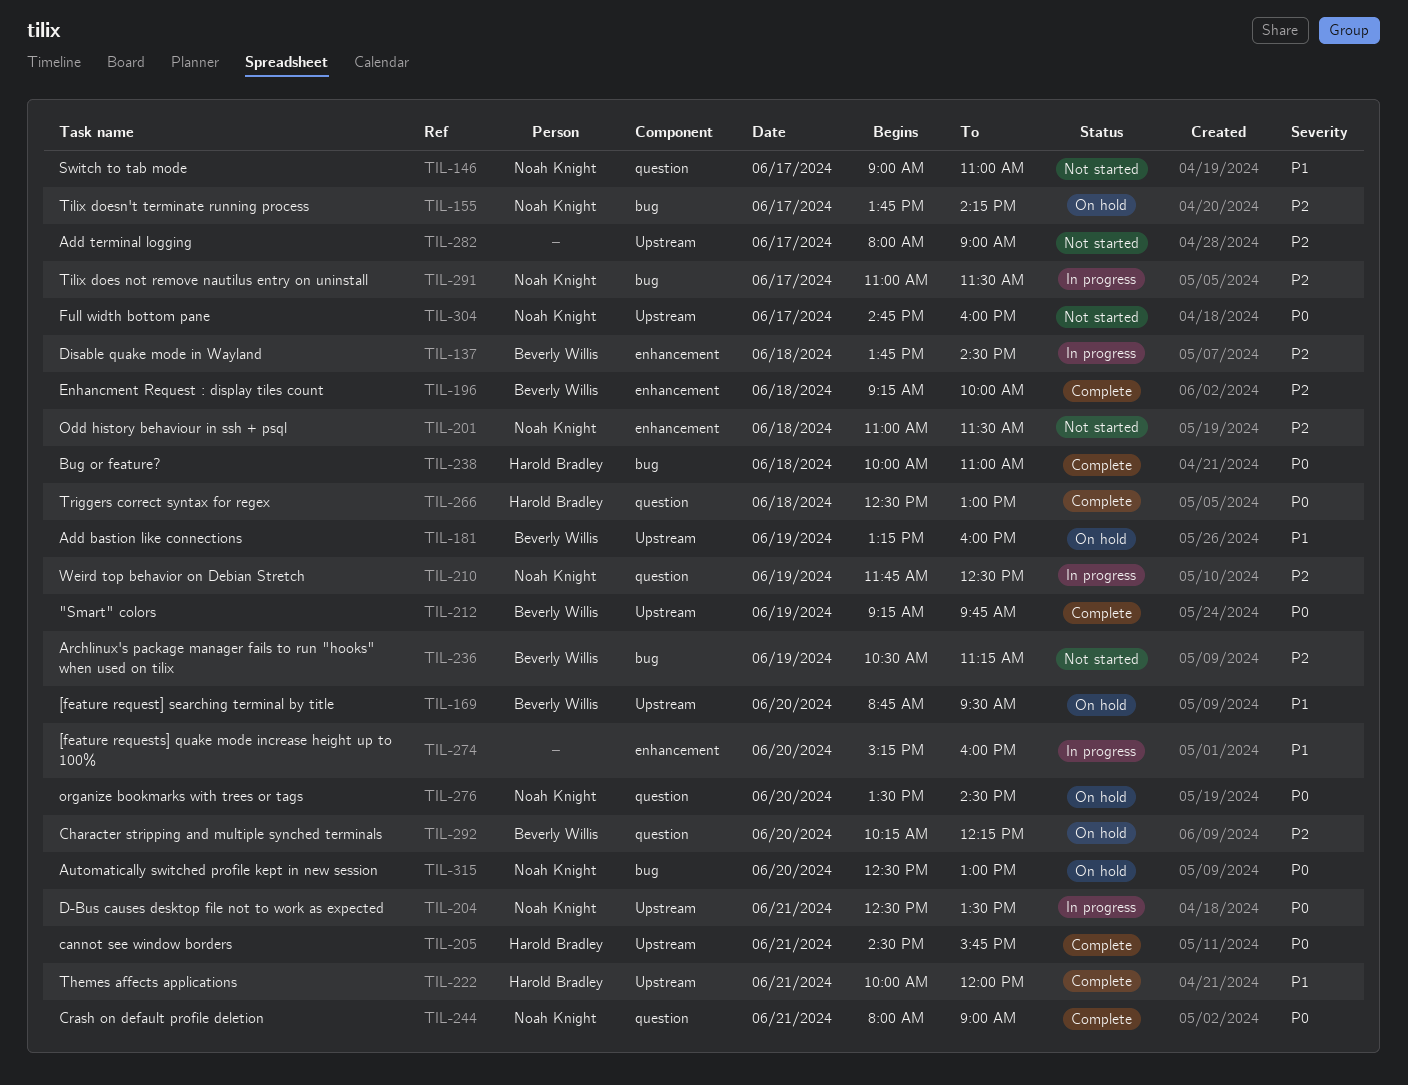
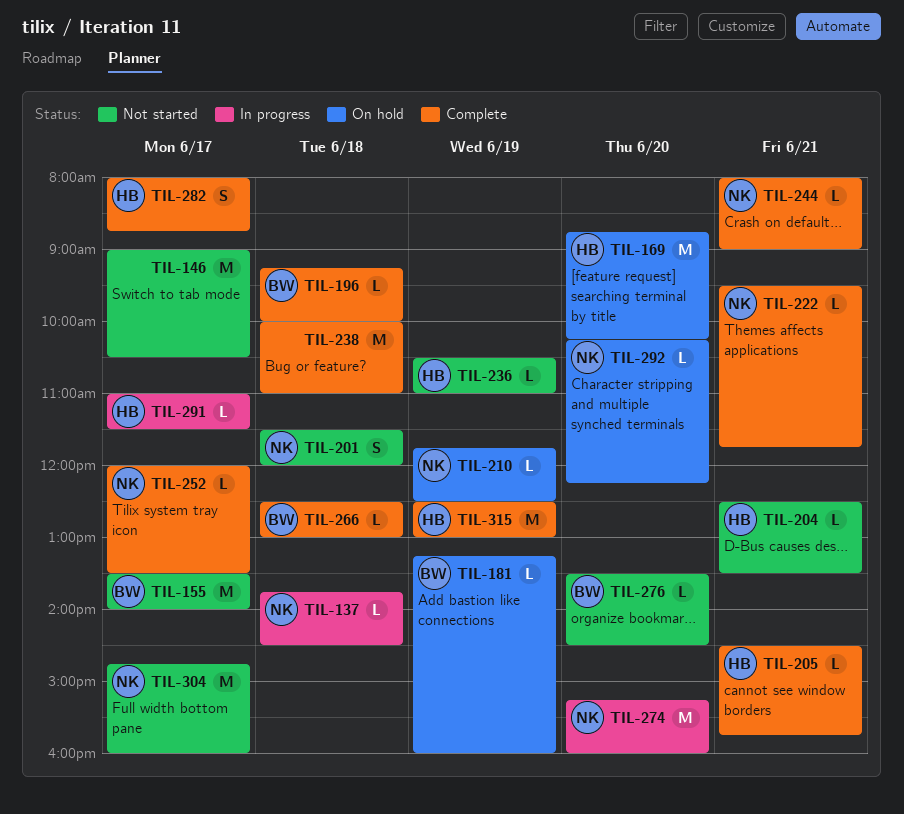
TIL-137, owner: Beverly Willis -> Noah Knight
TIL-146, owner: Noah Knight -> none
TIL-146, ends: 11:00 -> 10:30
TIL-155, status: On hold -> Not started
TIL-155, owner: Noah Knight -> Beverly Willis
TIL-155, begins: 13:45 -> 13:30
TIL-155, ends: 14:15 -> 14:00
TIL-169, owner: Beverly Willis -> Harold Bradley
TIL-169, ends: 09:30 -> 10:15
TIL-201, begins: 11:00 -> 11:30
TIL-201, ends: 11:30 -> 12:00
TIL-204, status: In progress -> Not started
TIL-204, owner: Noah Knight -> Harold Bradley
TIL-210, status: In progress -> On hold
TIL-212: present -> none
TIL-222, owner: Harold Bradley -> Noah Knight
TIL-222, begins: 10:00 -> 09:30
TIL-222, ends: 12:00 -> 11:45
TIL-236, owner: Beverly Willis -> Harold Bradley
TIL-236, ends: 11:15 -> 11:00
TIL-238, owner: Harold Bradley -> none
TIL-252: none -> present
TIL-266, owner: Harold Bradley -> Beverly Willis
TIL-274, owner: none -> Noah Knight
TIL-276, status: On hold -> Not started
TIL-276, owner: Noah Knight -> Beverly Willis
TIL-282, status: Not started -> Complete
TIL-282, owner: none -> Harold Bradley
TIL-282, ends: 09:00 -> 08:45
TIL-291, owner: Noah Knight -> Harold Bradley
TIL-292, owner: Beverly Willis -> Noah Knight
TIL-315, status: On hold -> Complete
TIL-315, owner: Noah Knight -> Harold Bradley
TIL-315, day: Jun 20 -> Jun 19

